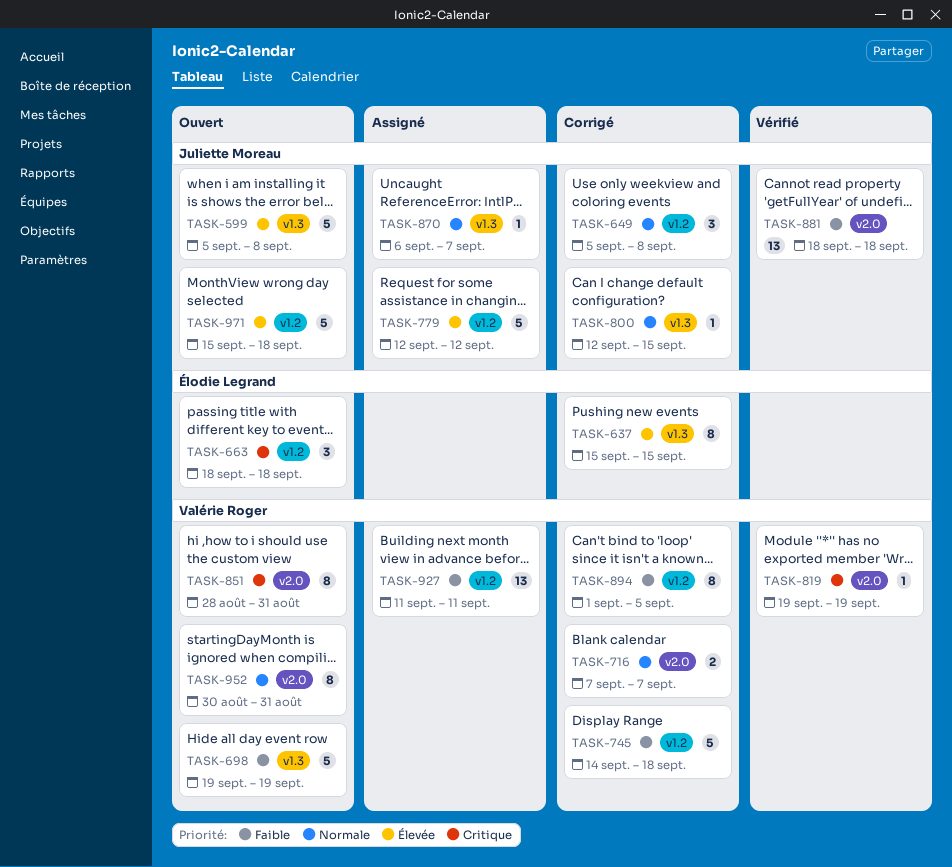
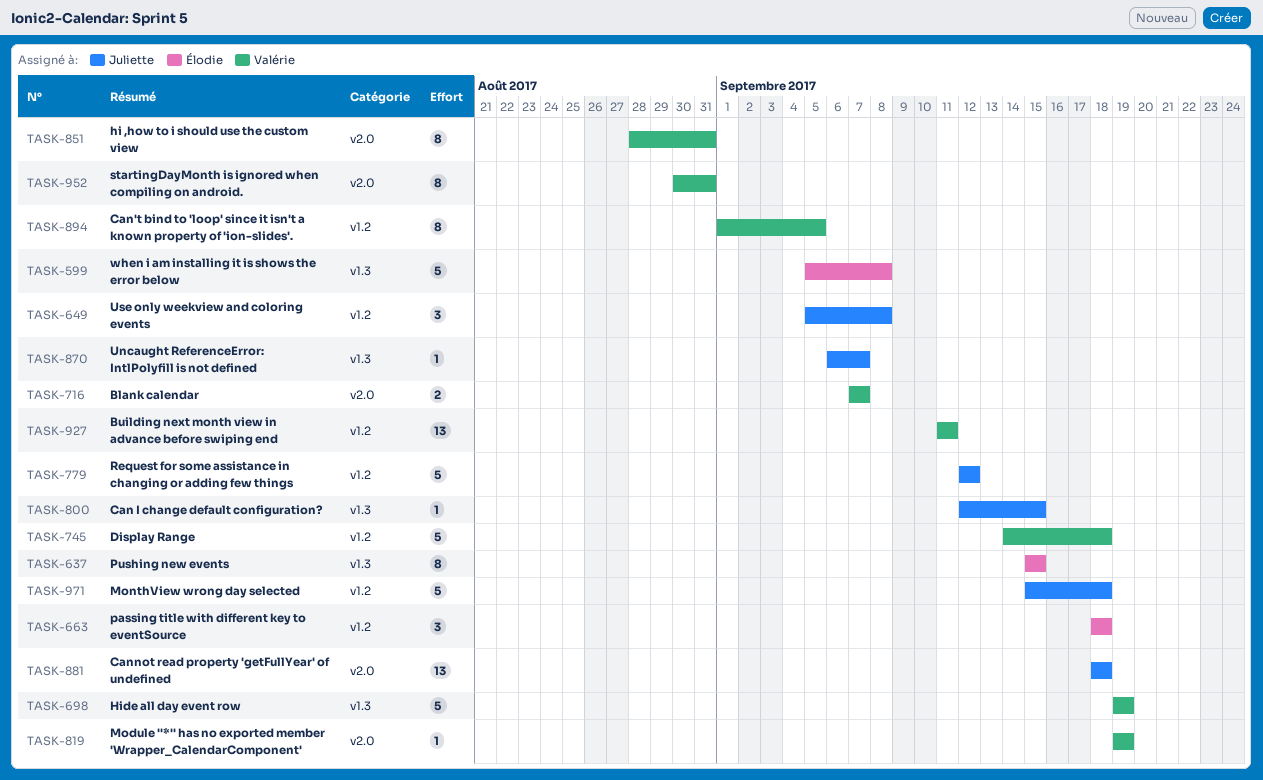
TASK-599, owner: Juliette Moreau -> Élodie Legrand

